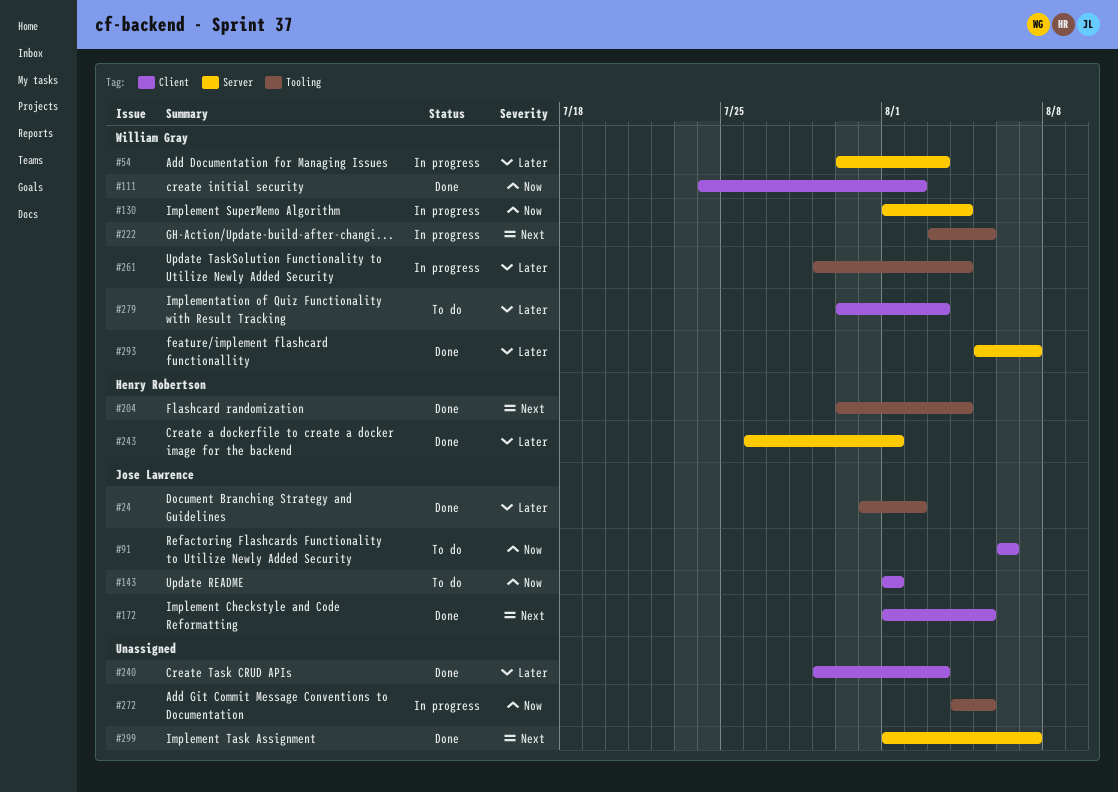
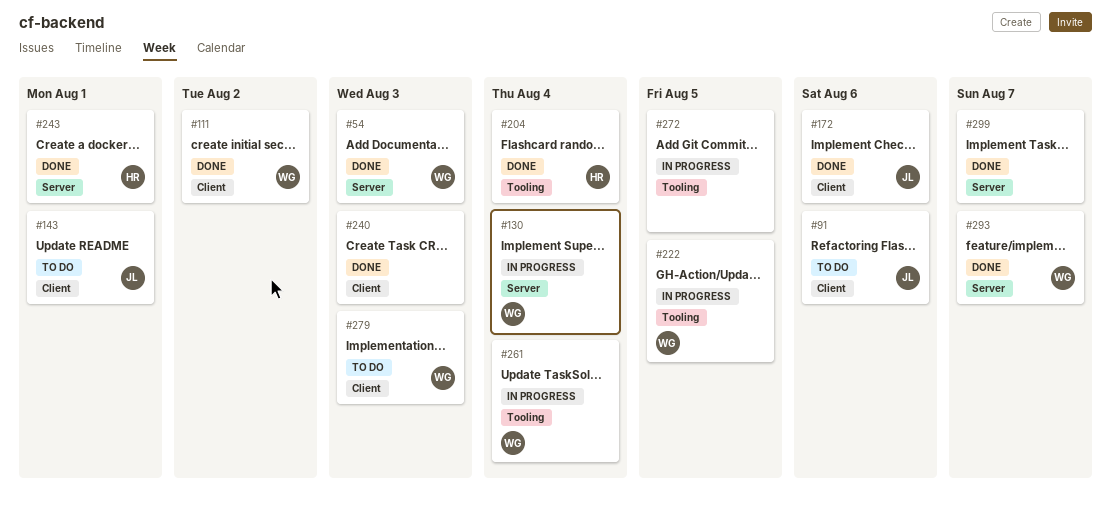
#24: present -> none
#54, status: In progress -> Done
#172, due: Aug 5 -> Aug 6

